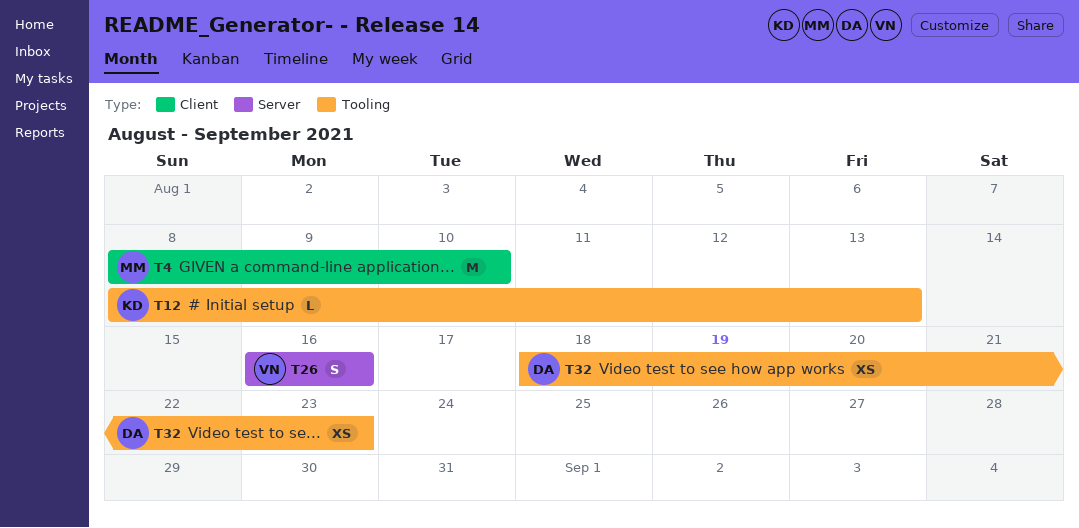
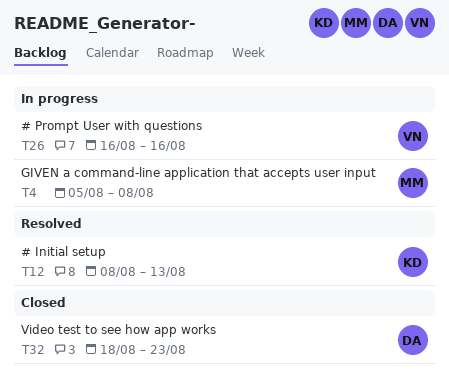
T4, start: Aug 8 -> Aug 5
T4, due: Aug 10 -> Aug 8

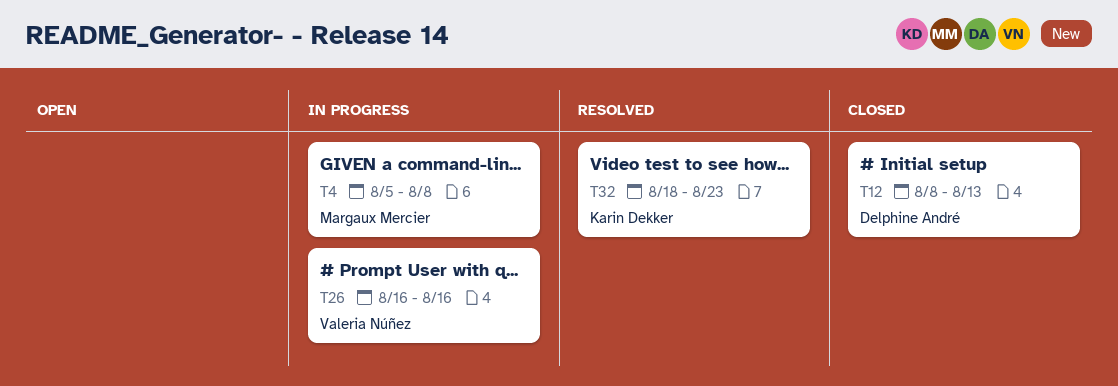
T12, status: Resolved -> Closed
T12, owner: Karin Dekker -> Delphine André
T32, status: Closed -> Resolved
T32, owner: Delphine André -> Karin Dekker

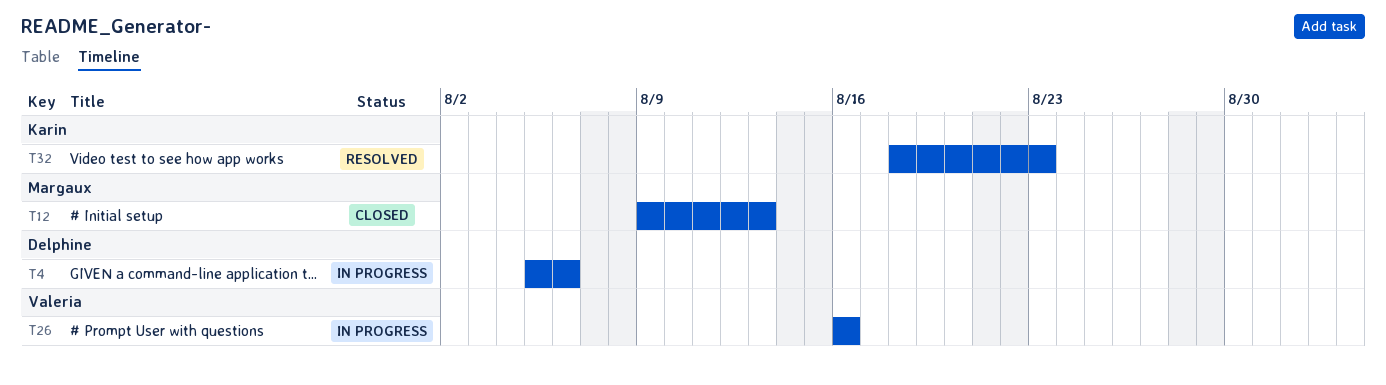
T4, owner: Margaux Mercier -> Delphine André
T4, due: Aug 8 -> Aug 6
T12, owner: Delphine André -> Margaux Mercier
T12, start: Aug 8 -> Aug 9

